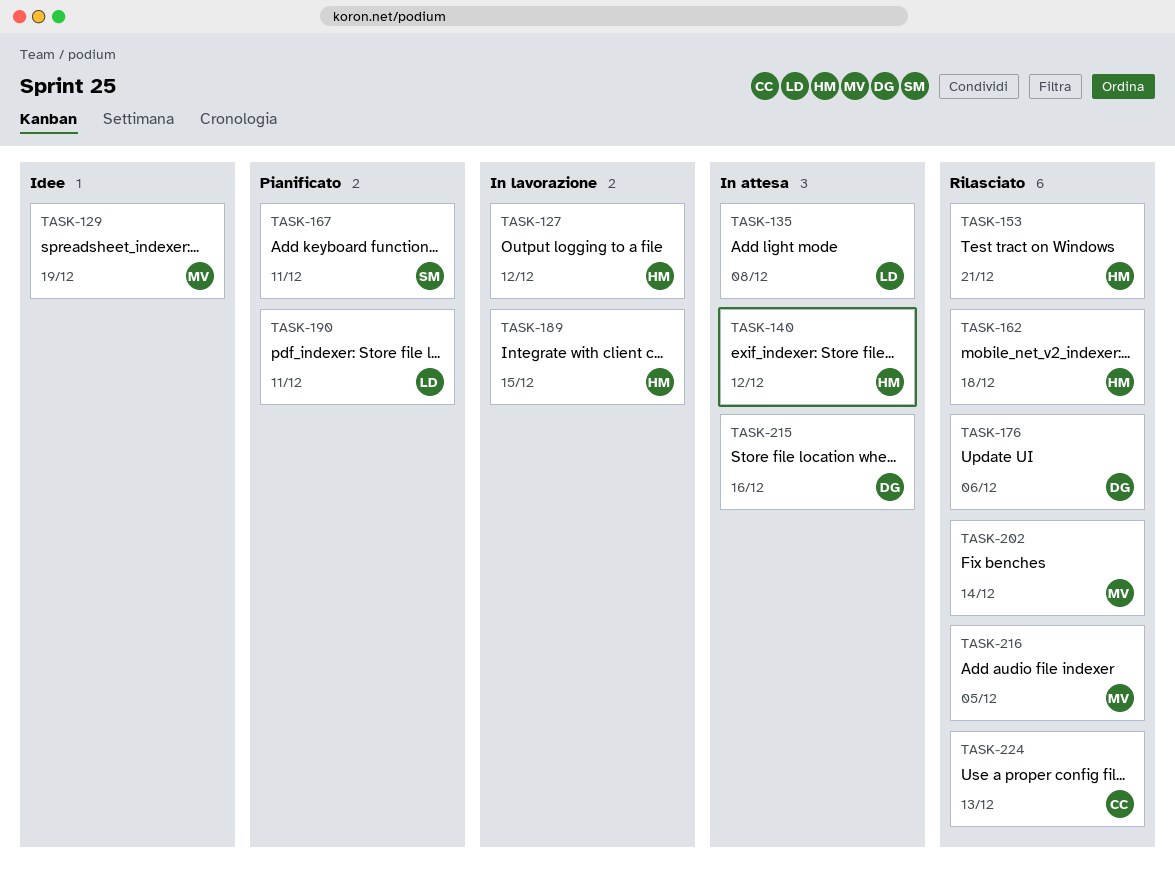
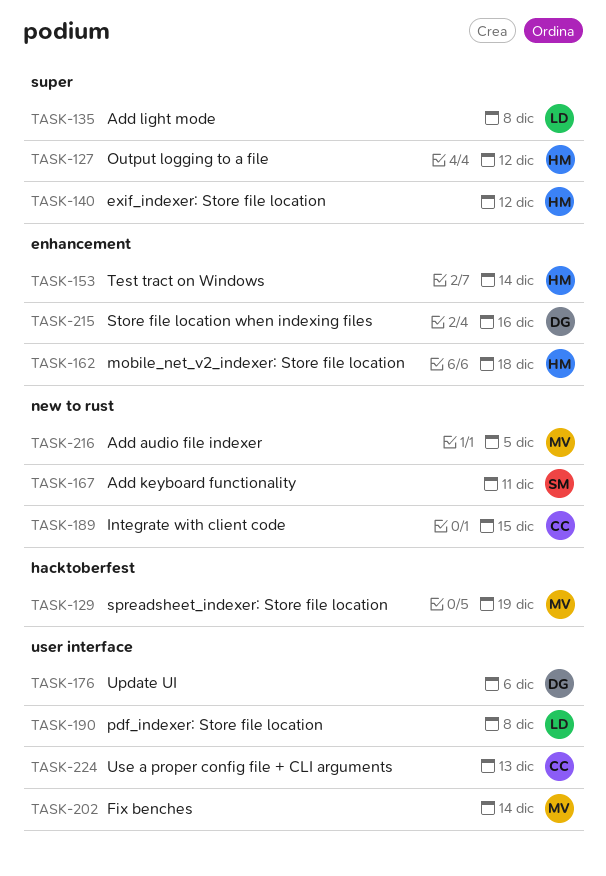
TASK-153, due: Dec 21 -> Dec 14
TASK-189, owner: HM -> CC
TASK-190, due: Dec 11 -> Dec 8

